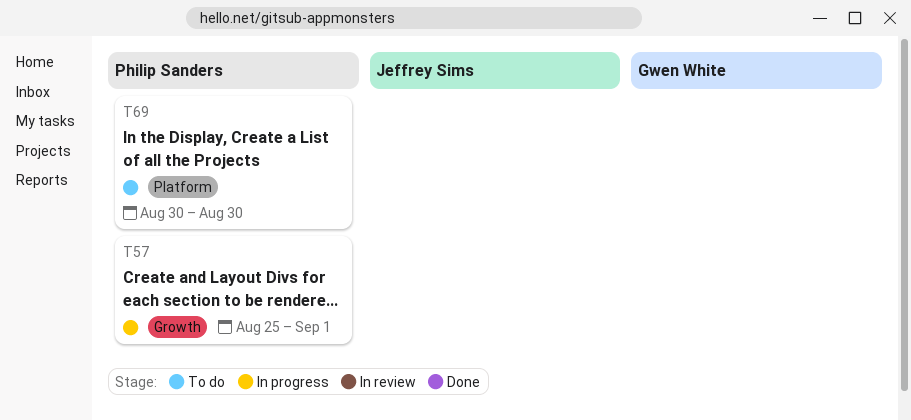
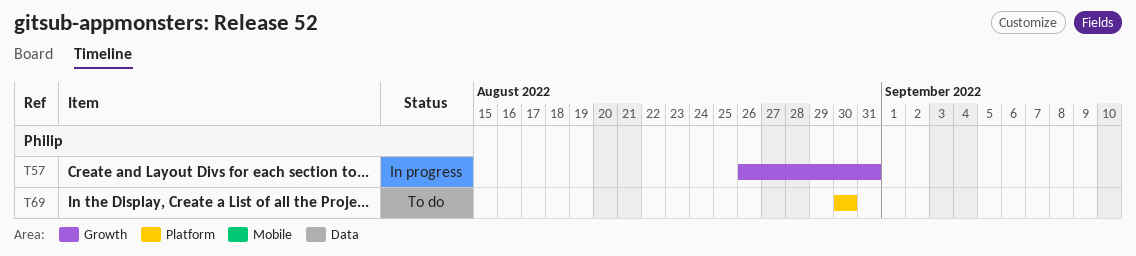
T57, start: Aug 25 -> Aug 26
T57, due: Sep 1 -> Aug 31

